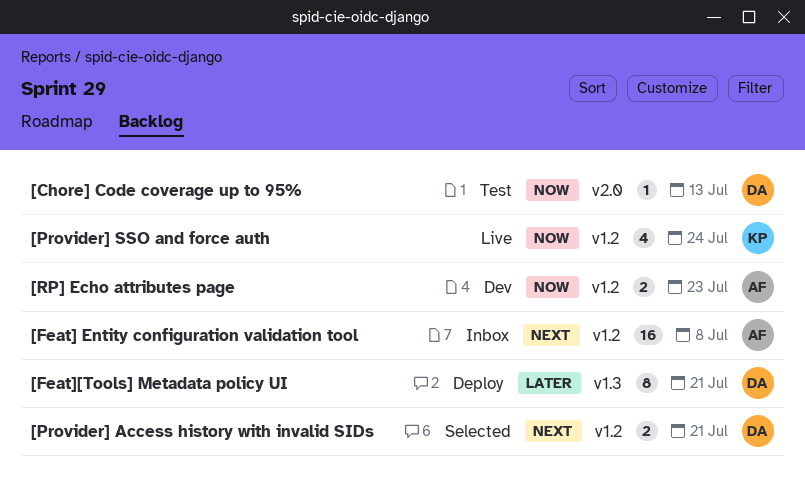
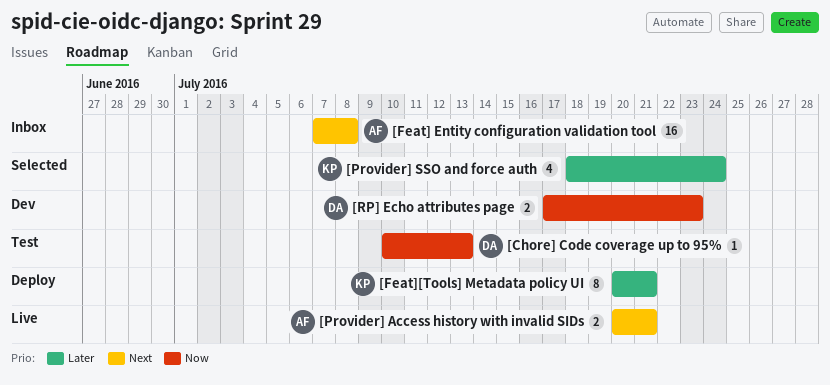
[Feat][Tools] Metadata policy UI, owner: DA -> KP
[Provider] Access history with invalid SIDs, status: Selected -> Live
[Provider] Access history with invalid SIDs, owner: DA -> AF
[Provider] SSO and force auth, status: Live -> Selected
[Provider] SSO and force auth, priority: Now -> Later
[RP] Echo attributes page, owner: AF -> DA

